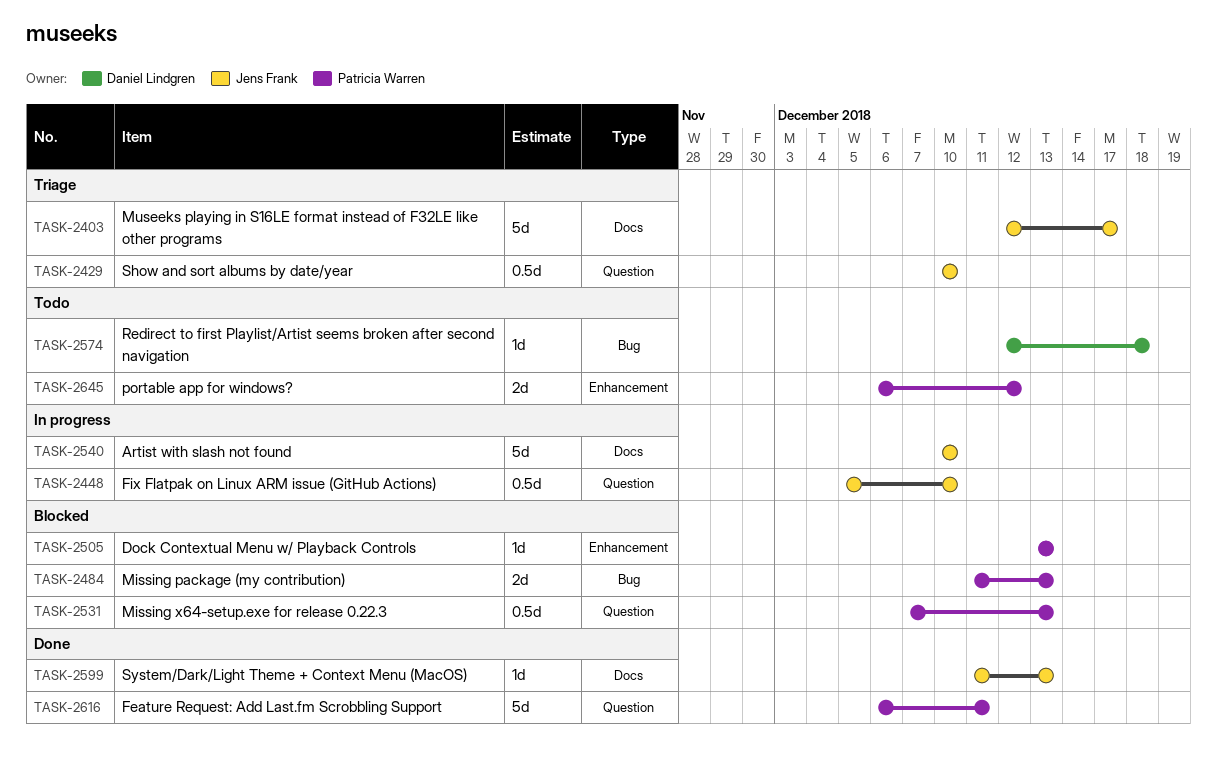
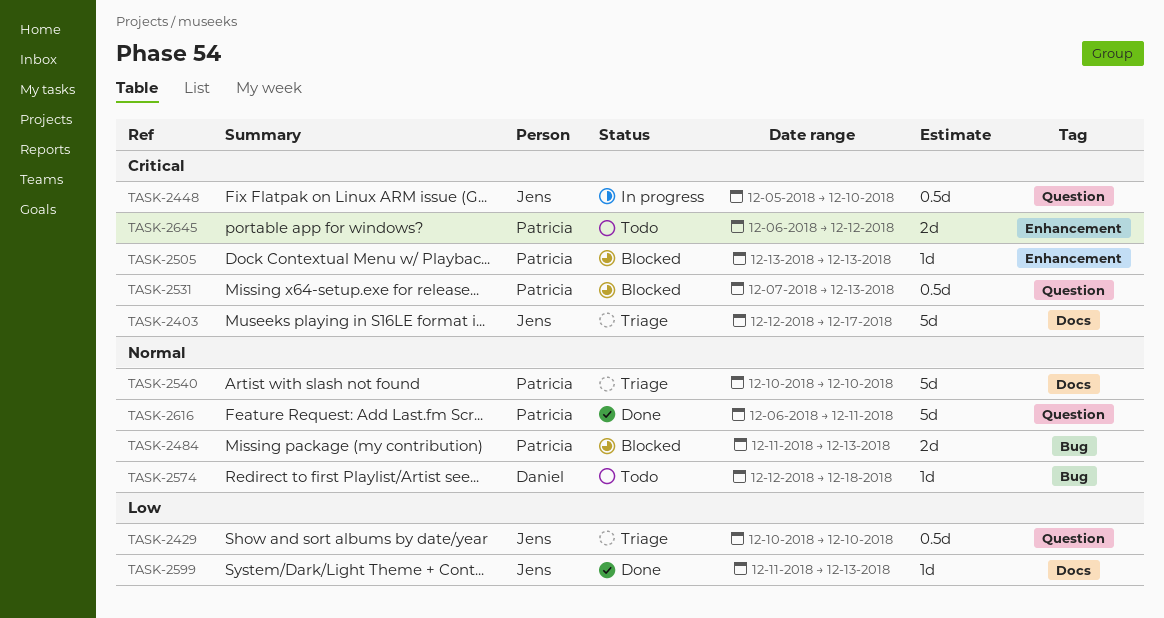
TASK-2540, status: In progress -> Triage
TASK-2540, owner: Jens Frank -> Patricia Warren

